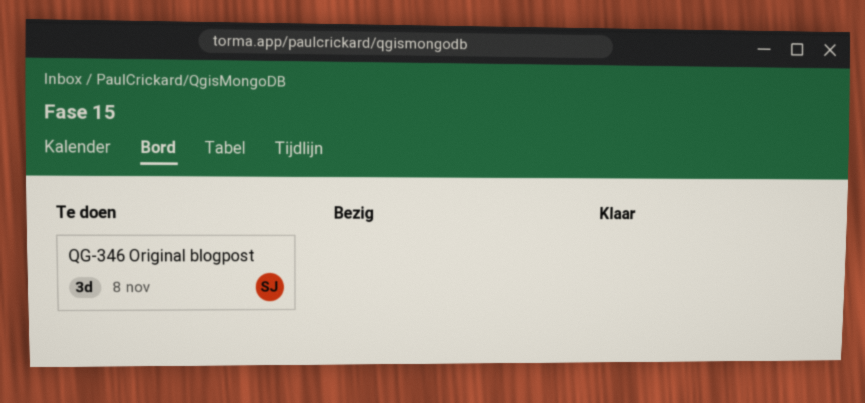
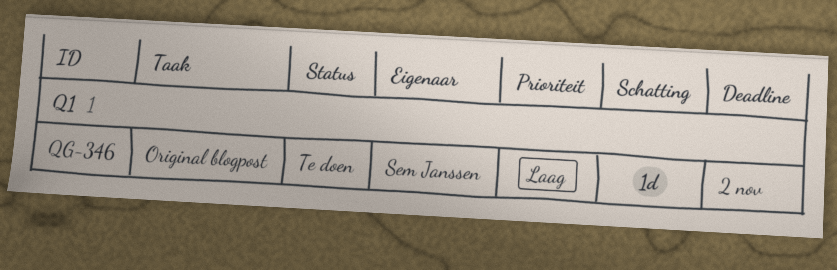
QG-346, estimate: 3d -> 1d
QG-346, due: Nov 8 -> Nov 2

